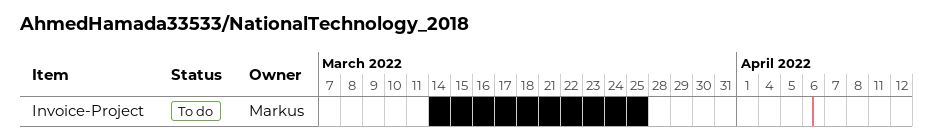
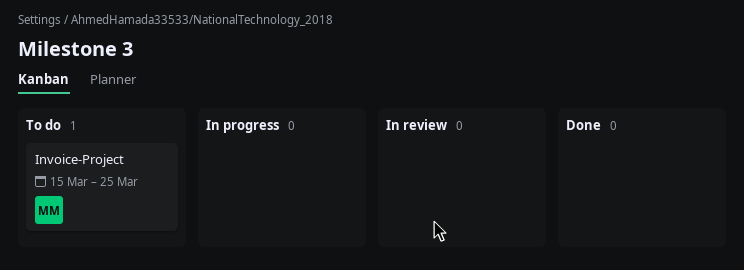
Invoice-Project, start: Mar 14 -> Mar 15

